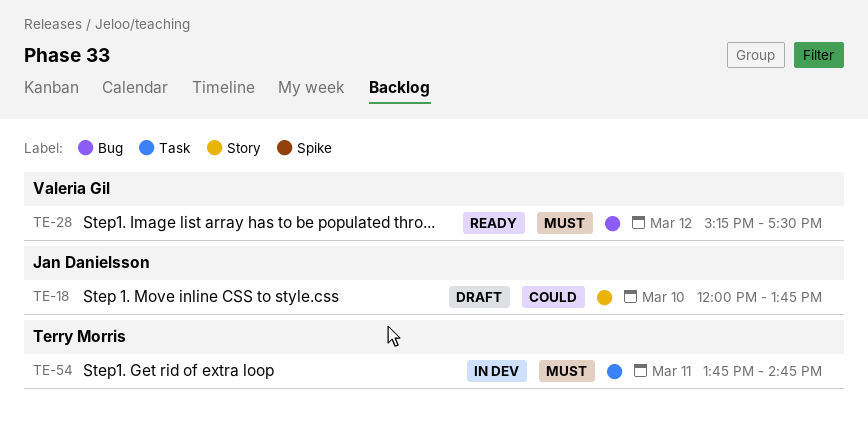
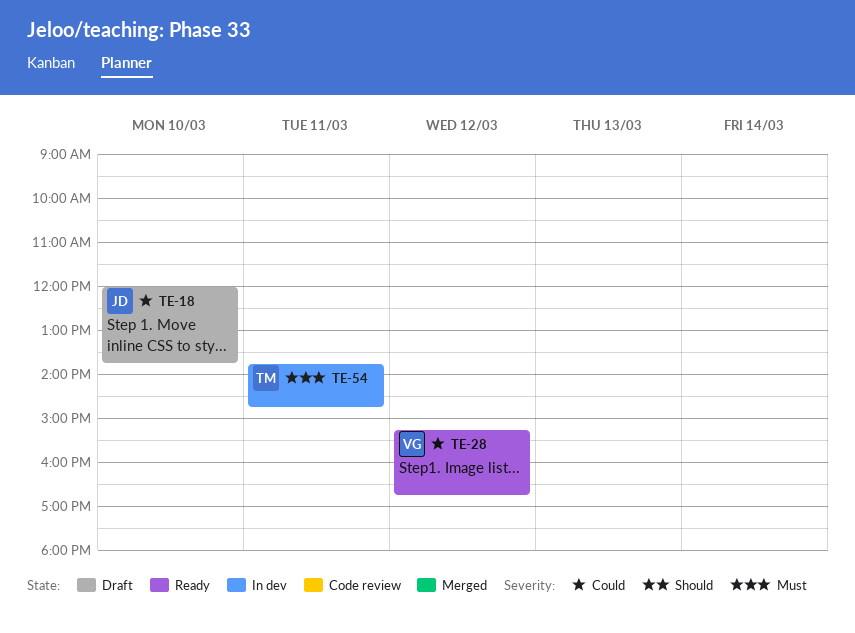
TE-28, priority: Must -> Could
TE-28, ends: 17:30 -> 16:45

